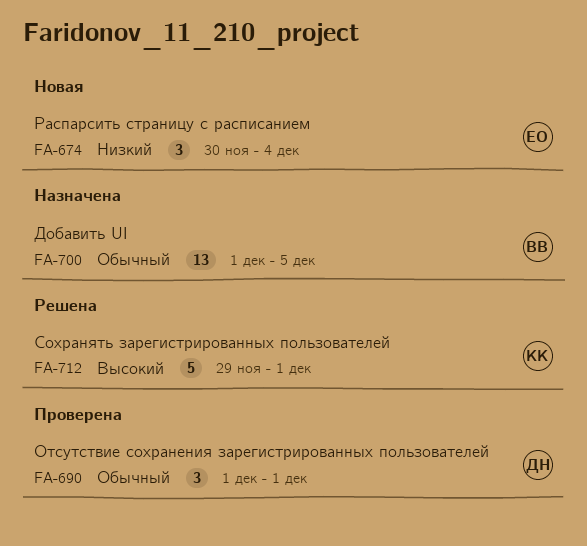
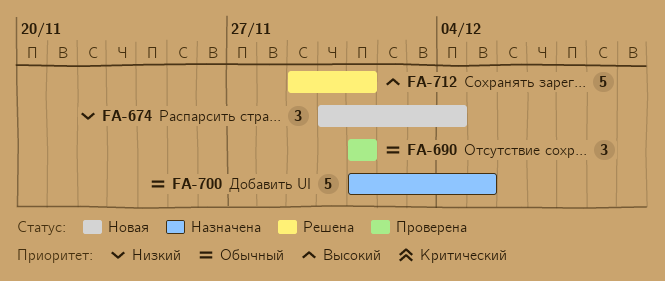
FA-700, estimate: 13 -> 5

